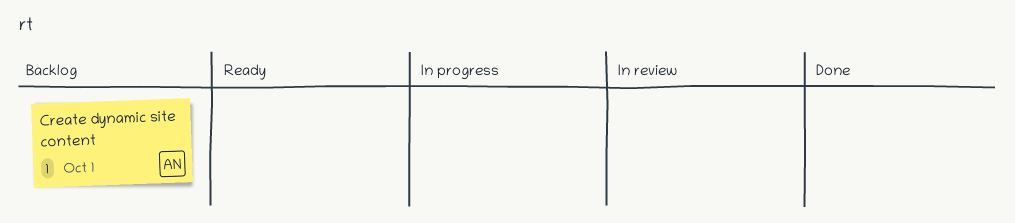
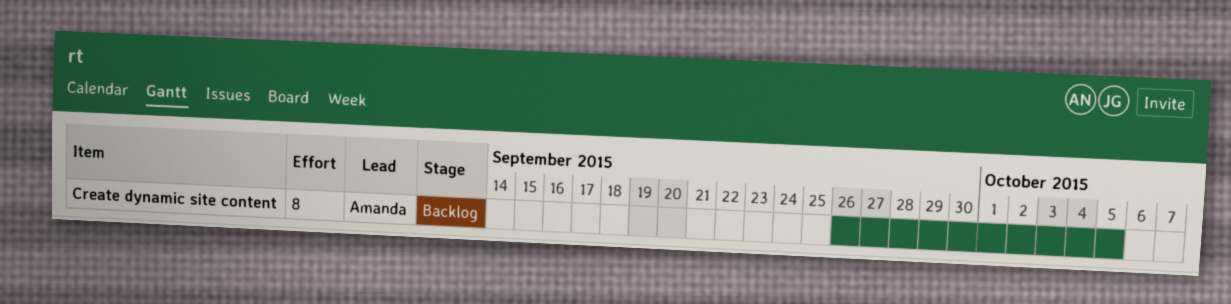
Create dynamic site content, estimate: 1 -> 8
Create dynamic site content, due: Oct 1 -> Oct 5

